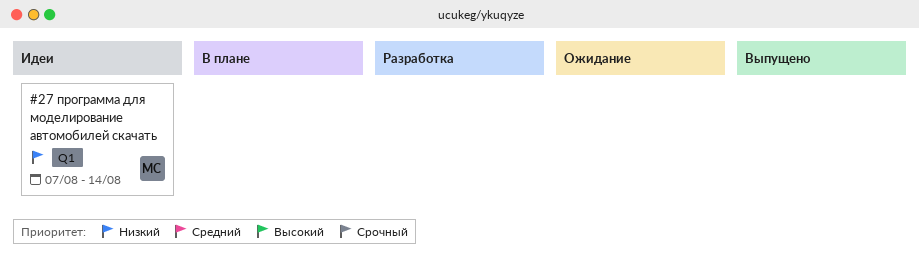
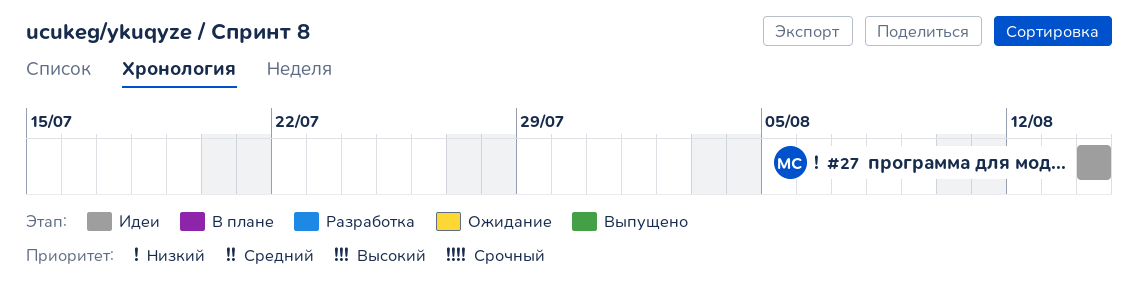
#27, start: Aug 7 -> Aug 14

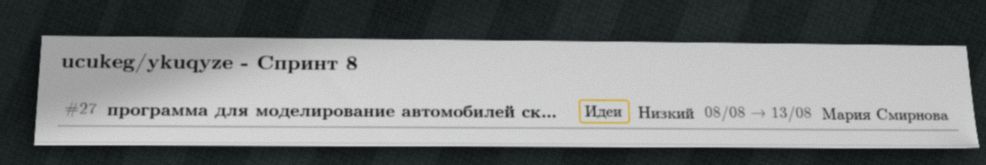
#27, start: Aug 14 -> Aug 8
#27, due: Aug 14 -> Aug 13

